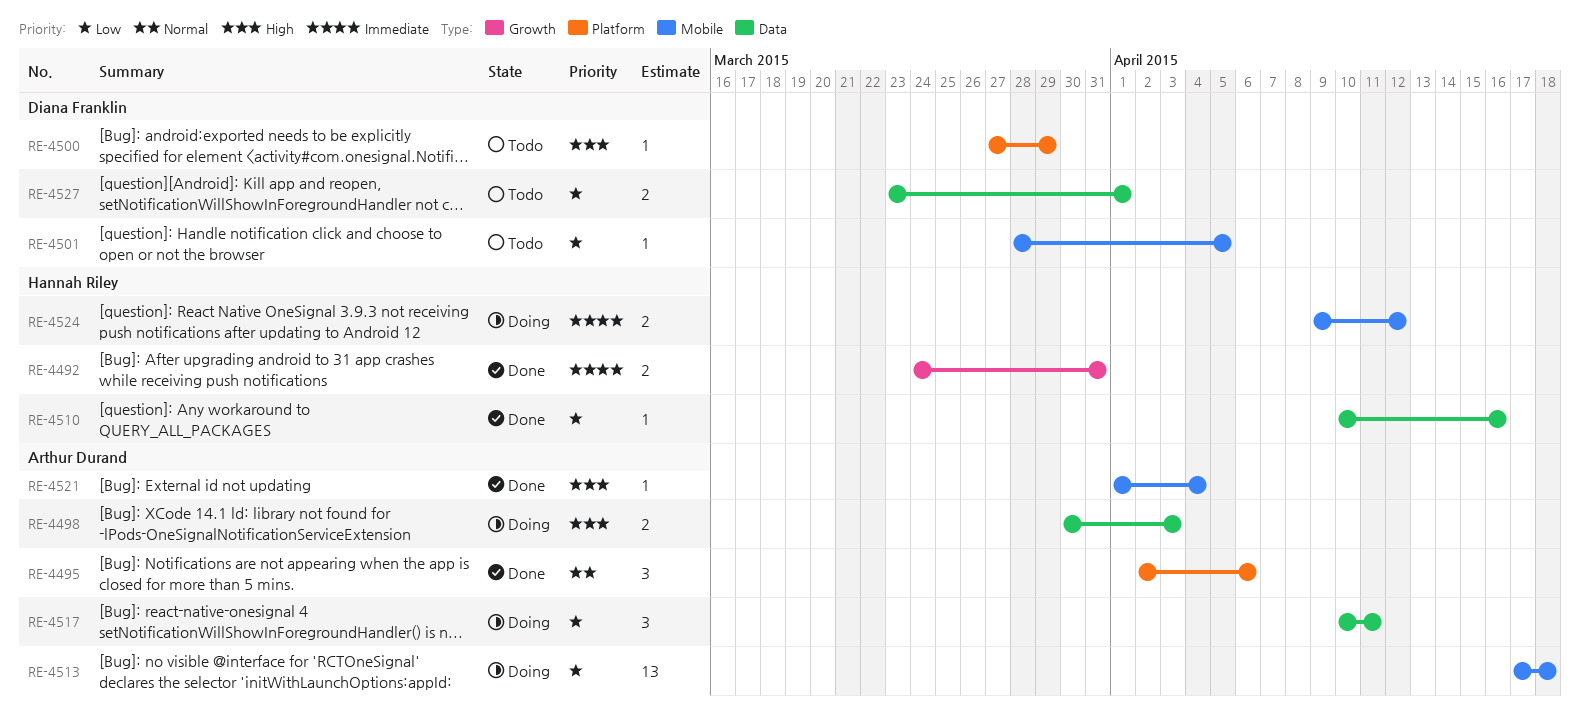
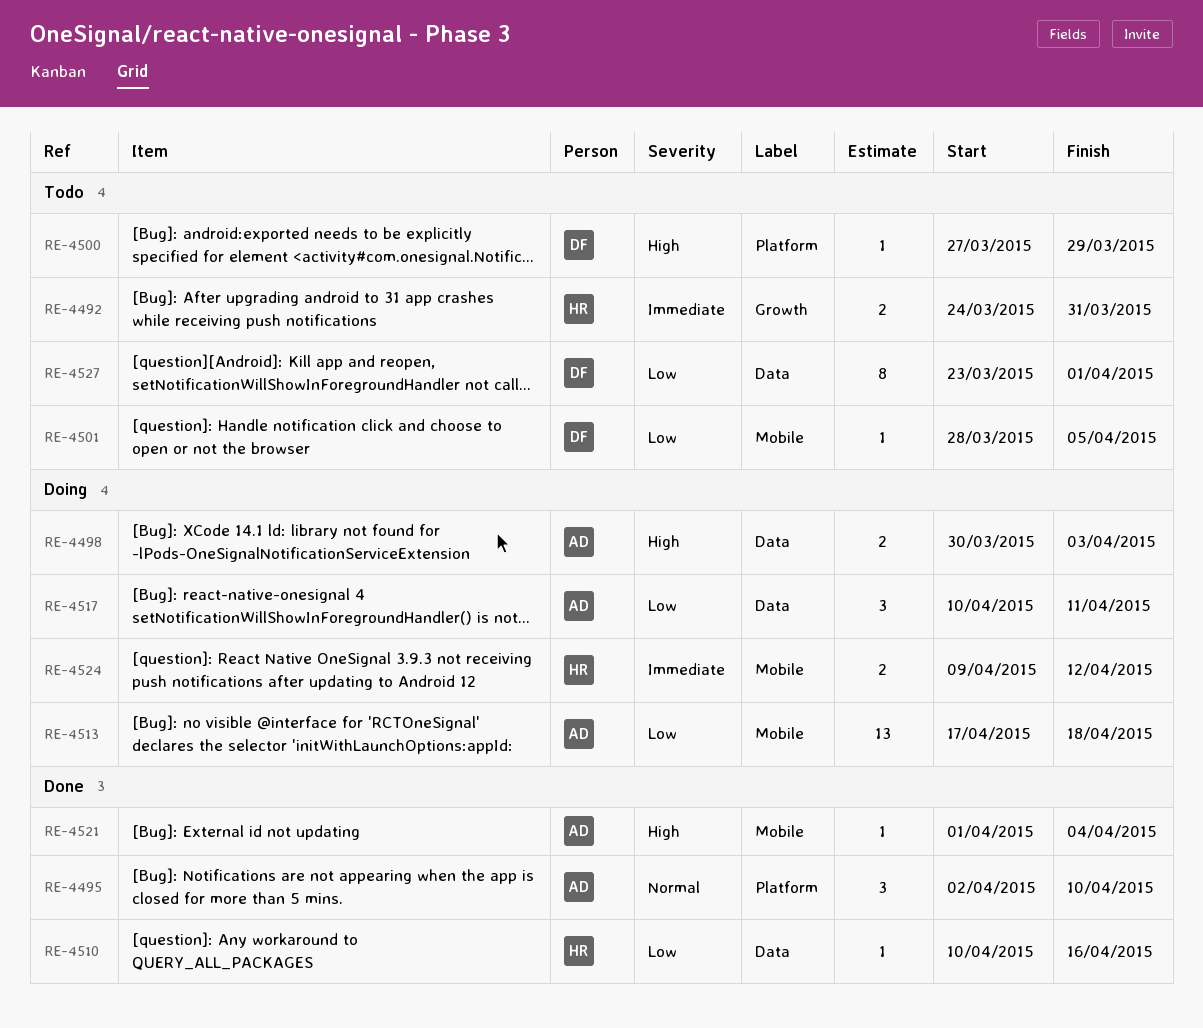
RE-4492, status: Done -> Todo
RE-4495, due: Apr 6 -> Apr 10
RE-4527, estimate: 2 -> 8

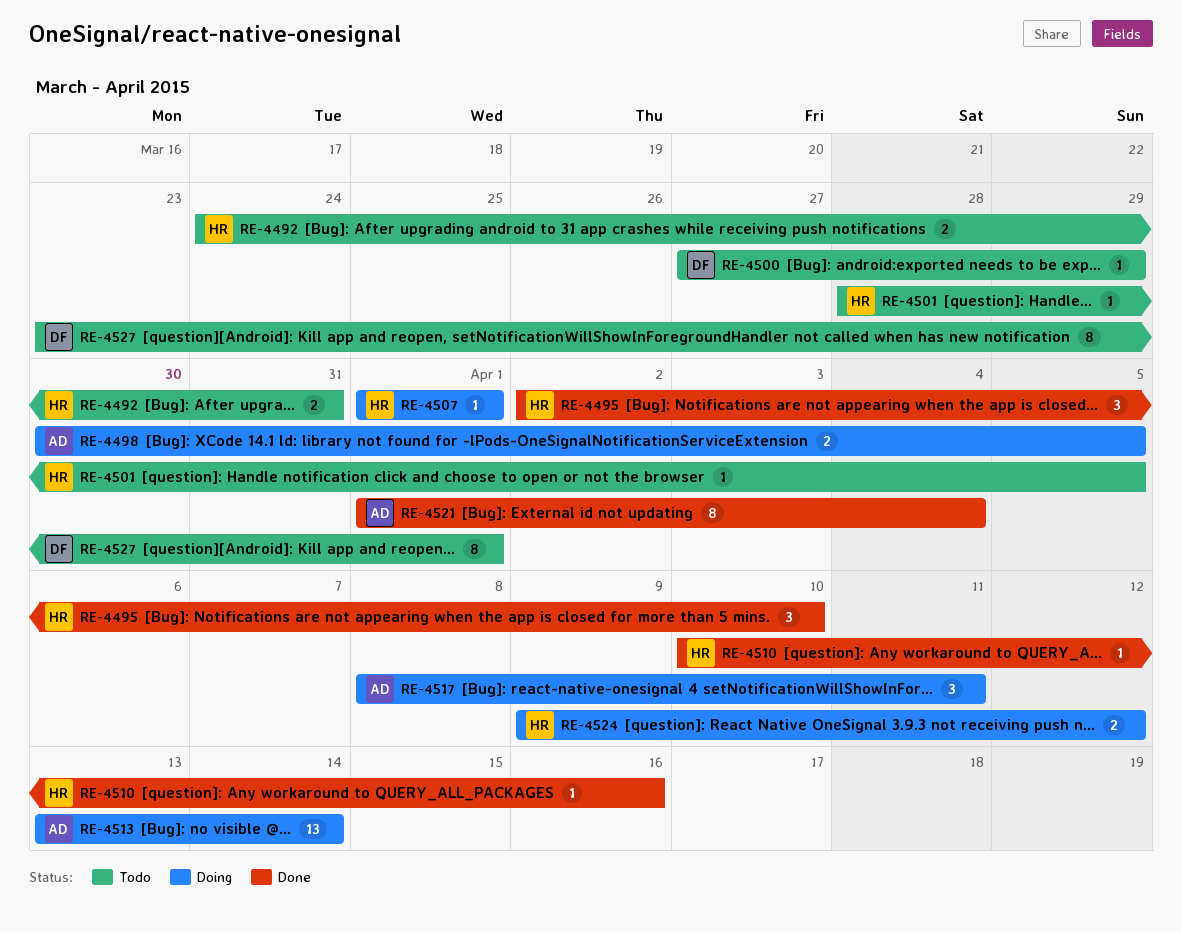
RE-4495, owner: AD -> HR
RE-4498, due: Apr 3 -> Apr 5
RE-4501, owner: DF -> HR
RE-4507: none -> present
RE-4513, start: Apr 17 -> Apr 13
RE-4513, due: Apr 18 -> Apr 14
RE-4517, start: Apr 10 -> Apr 8
RE-4521, estimate: 1 -> 8

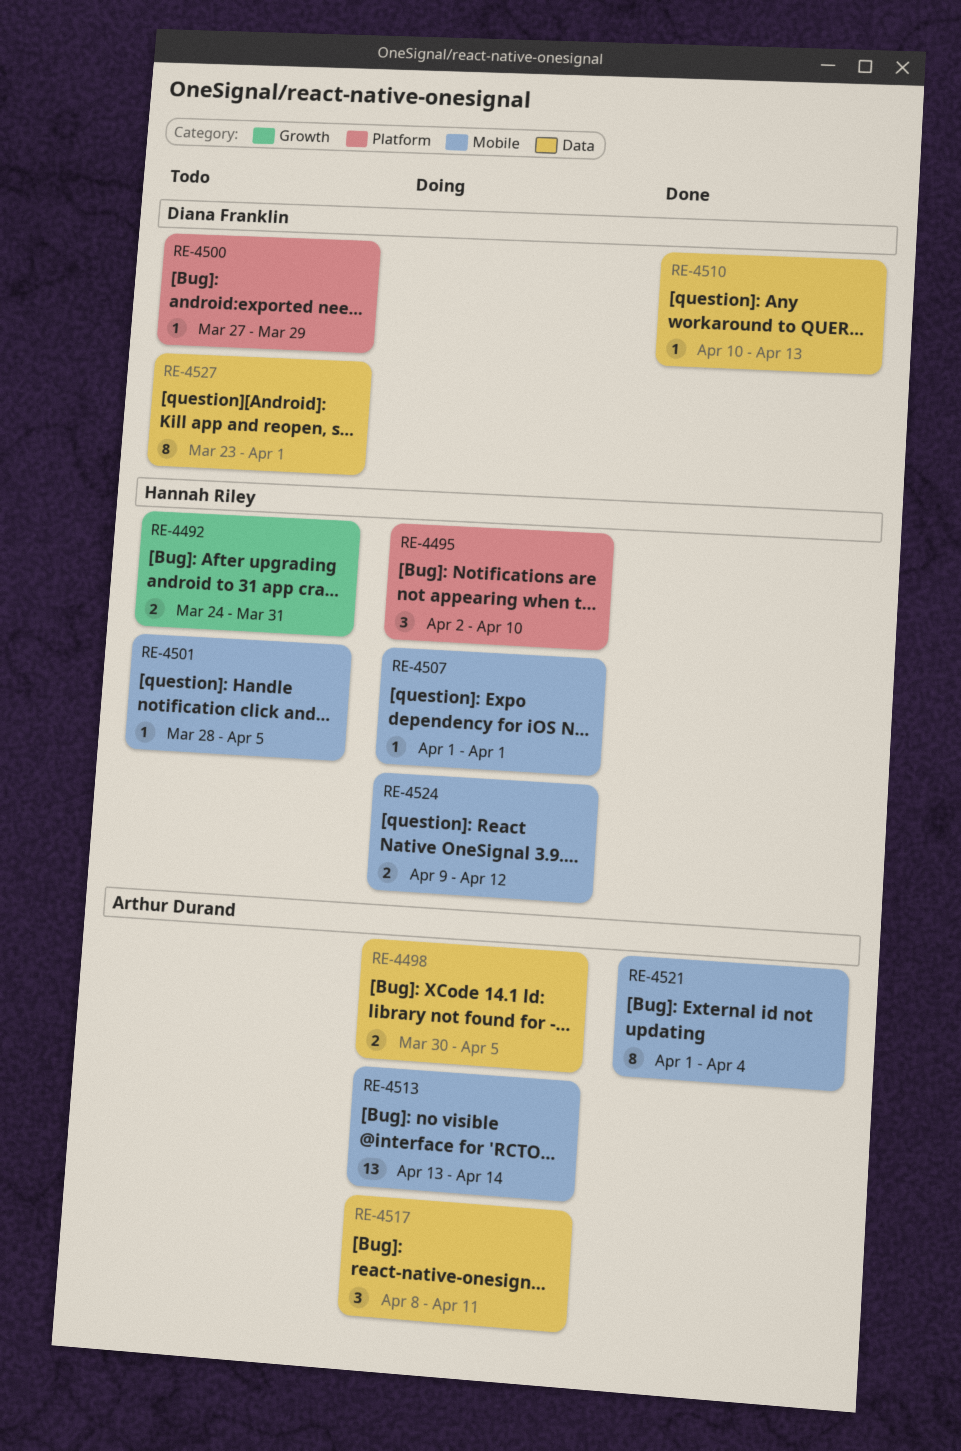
RE-4495, status: Done -> Doing
RE-4510, owner: Hannah Riley -> Diana Franklin
RE-4510, due: Apr 16 -> Apr 13

